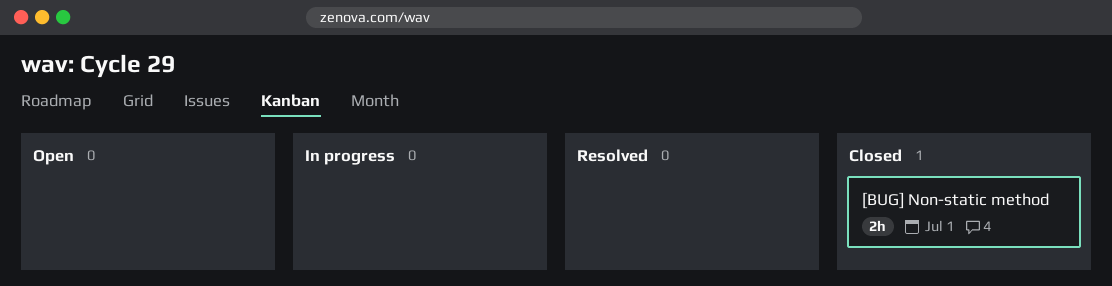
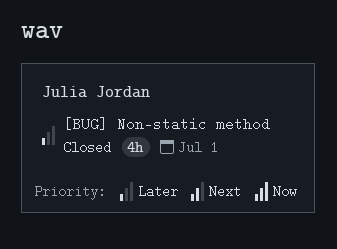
[BUG] Non-static method, estimate: 2h -> 4h

